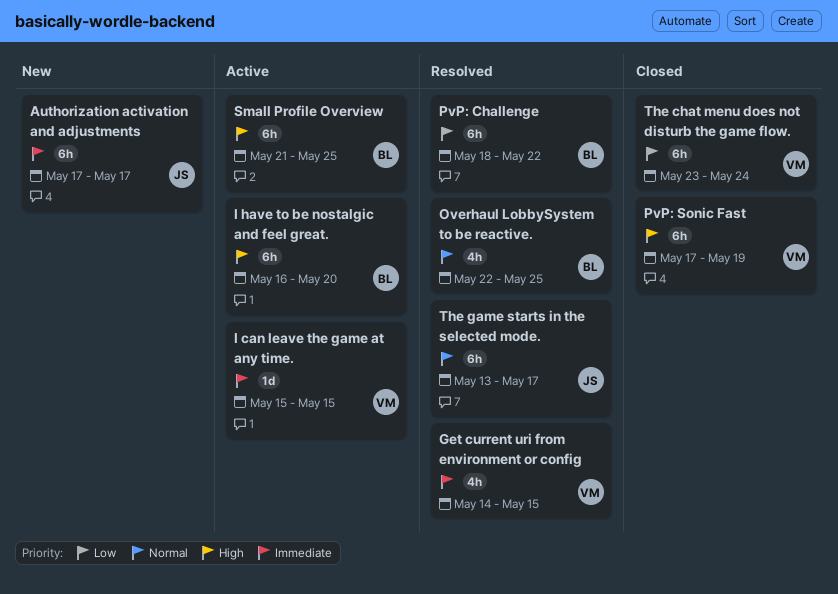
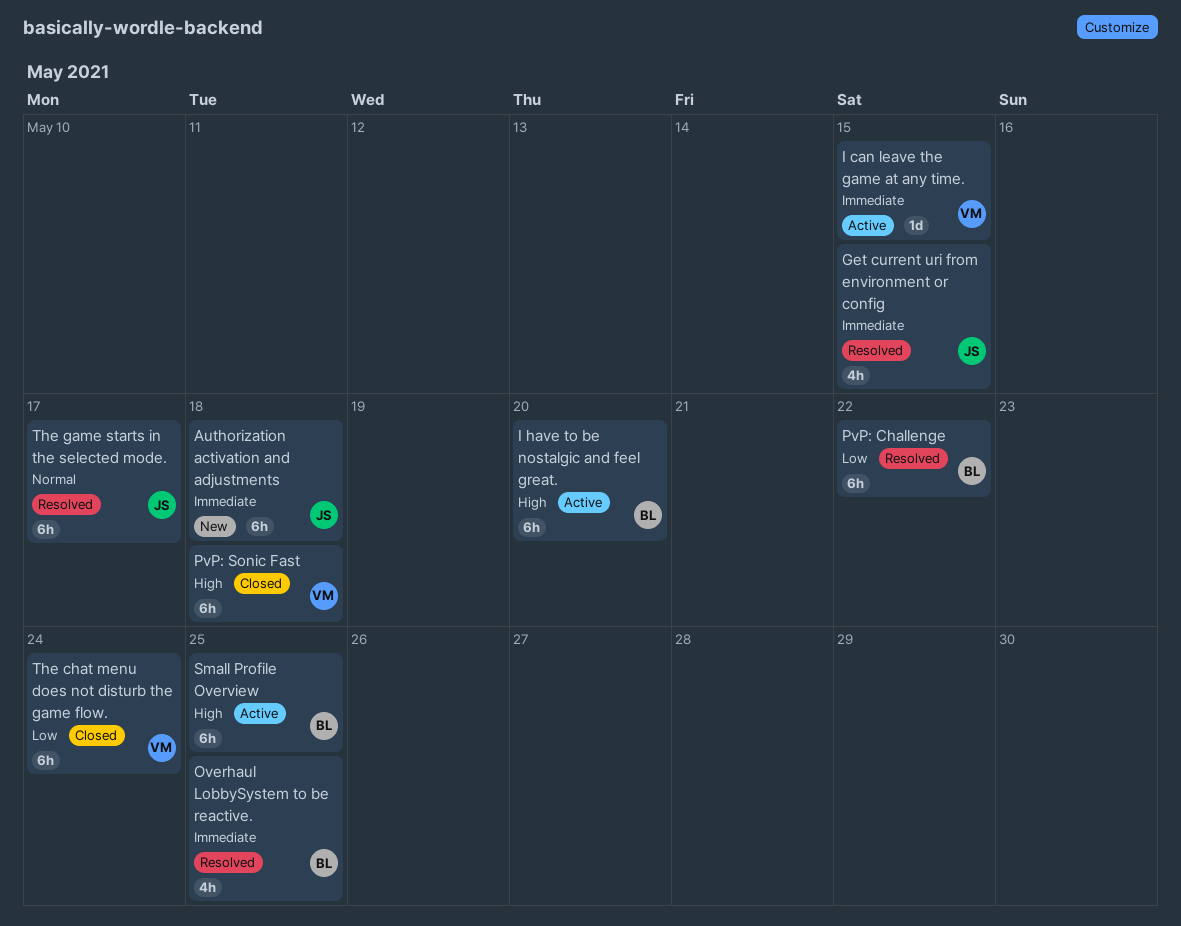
Authorization activation and adjustments, due: May 17 -> May 18
Get current uri from environment or config, owner: VM -> JS
Overhaul LobbySystem to be reactive., priority: Normal -> Immediate
PvP: Sonic Fast, due: May 19 -> May 18

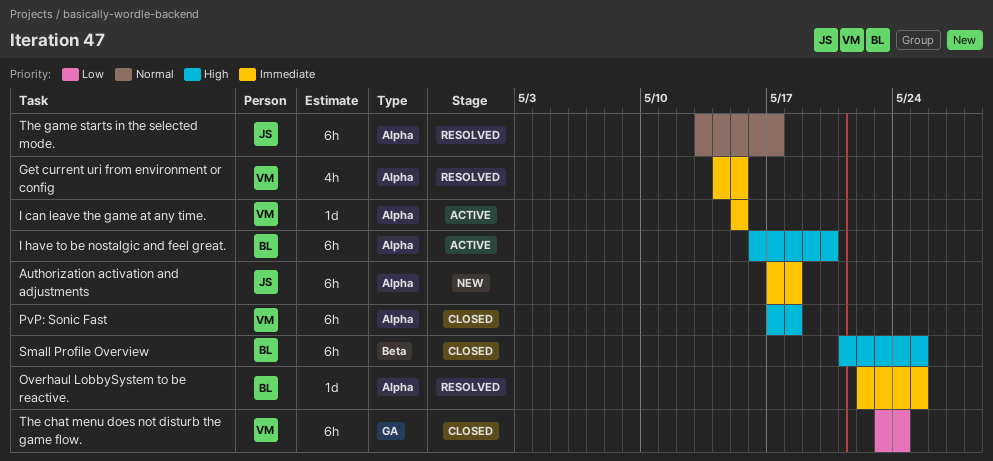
Get current uri from environment or config, owner: JS -> VM
Overhaul LobbySystem to be reactive., estimate: 4h -> 1d
PvP: Challenge: present -> none
Small Profile Overview, status: Active -> Closed

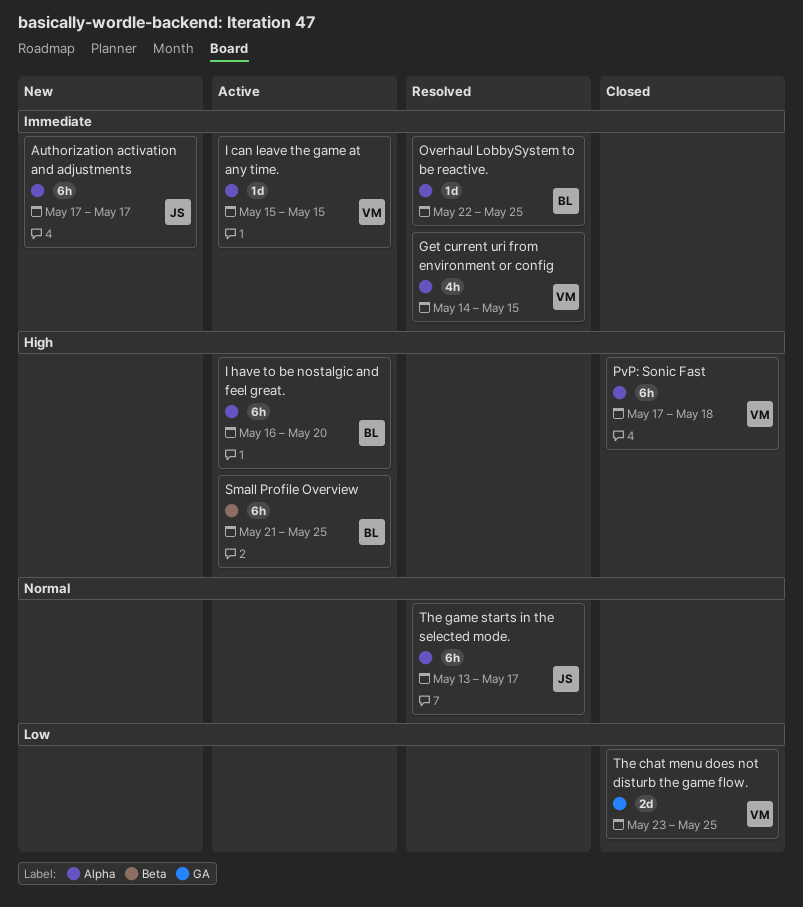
Authorization activation and adjustments, due: May 18 -> May 17
Small Profile Overview, status: Closed -> Active
The chat menu does not disturb the game flow., estimate: 6h -> 2d
The chat menu does not disturb the game flow., due: May 24 -> May 25

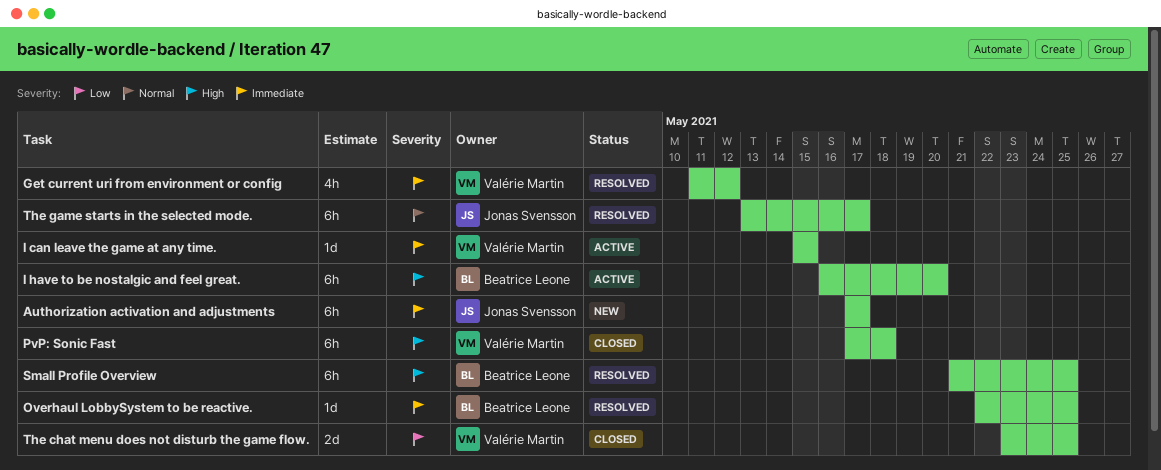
Get current uri from environment or config, start: May 14 -> May 11
Get current uri from environment or config, due: May 15 -> May 12
Small Profile Overview, status: Active -> Resolved

